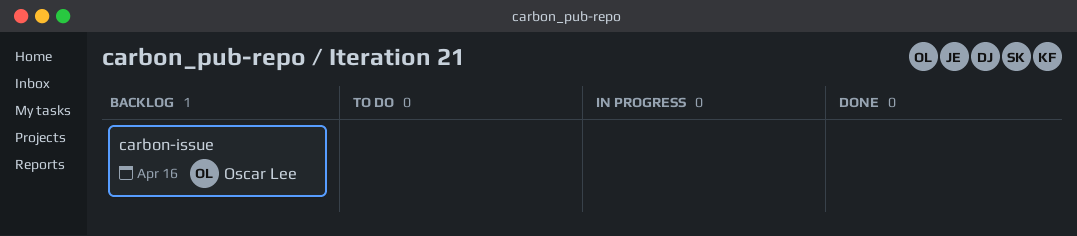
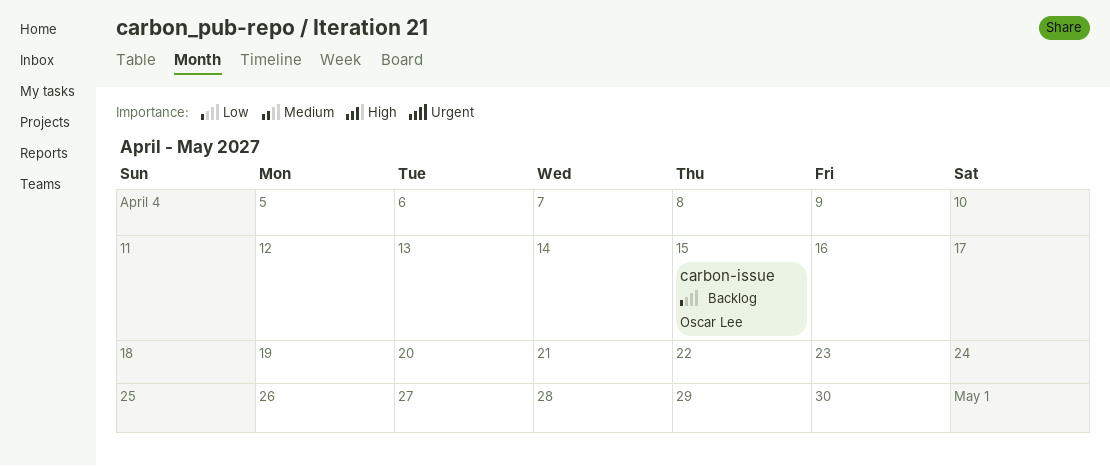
carbon-issue, due: Apr 16 -> Apr 15

